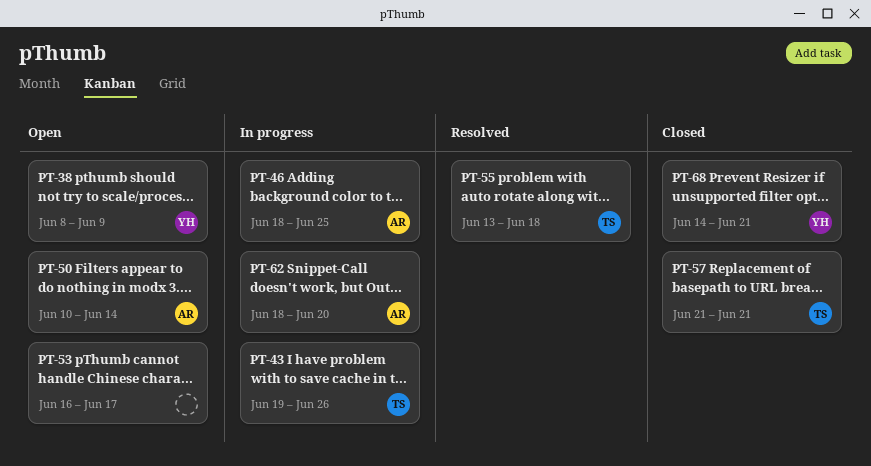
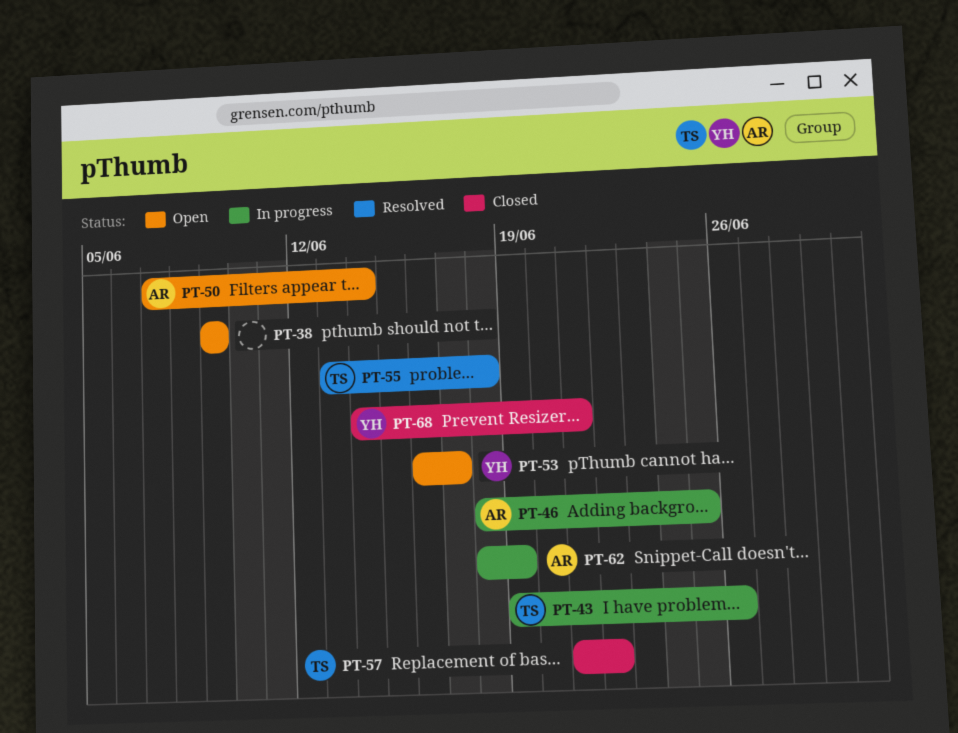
PT-38, owner: YH -> none
PT-38, start: Jun 8 -> Jun 9
PT-50, start: Jun 10 -> Jun 7
PT-53, owner: none -> YH
PT-57, due: Jun 21 -> Jun 22
PT-62, due: Jun 20 -> Jun 19

